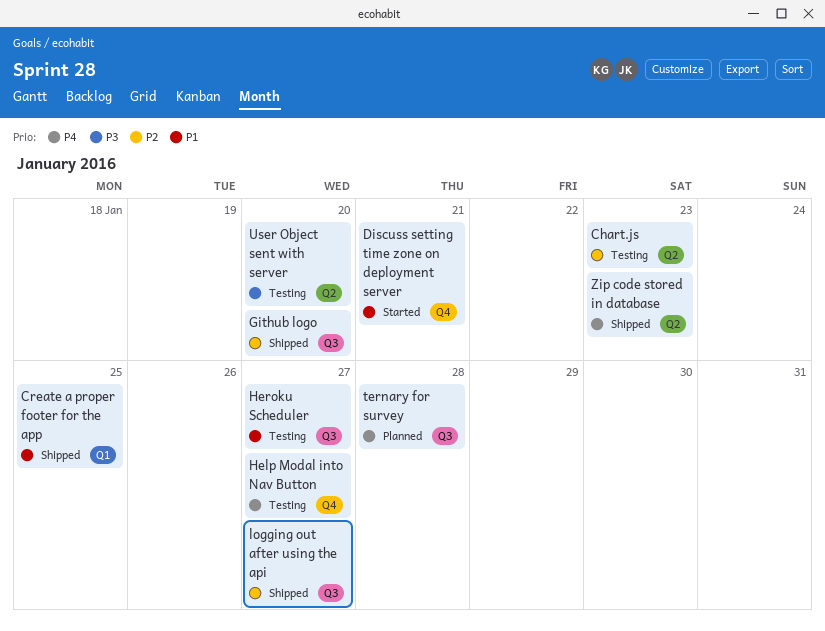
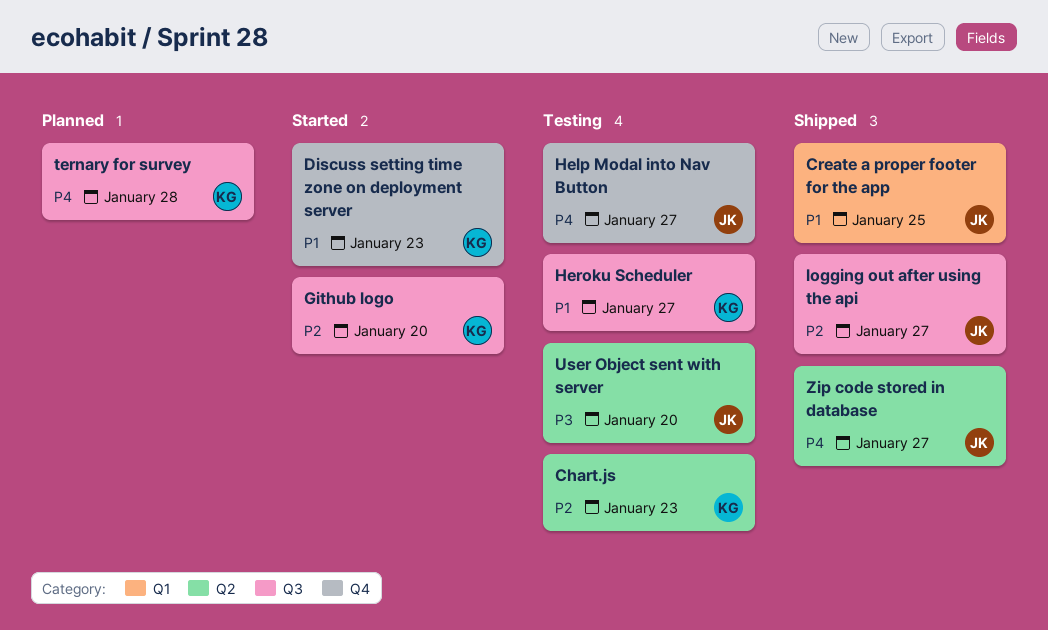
Discuss setting time zone on deployment server, due: Jan 21 -> Jan 23
Github logo, status: Shipped -> Started
Zip code stored in database, due: Jan 23 -> Jan 27

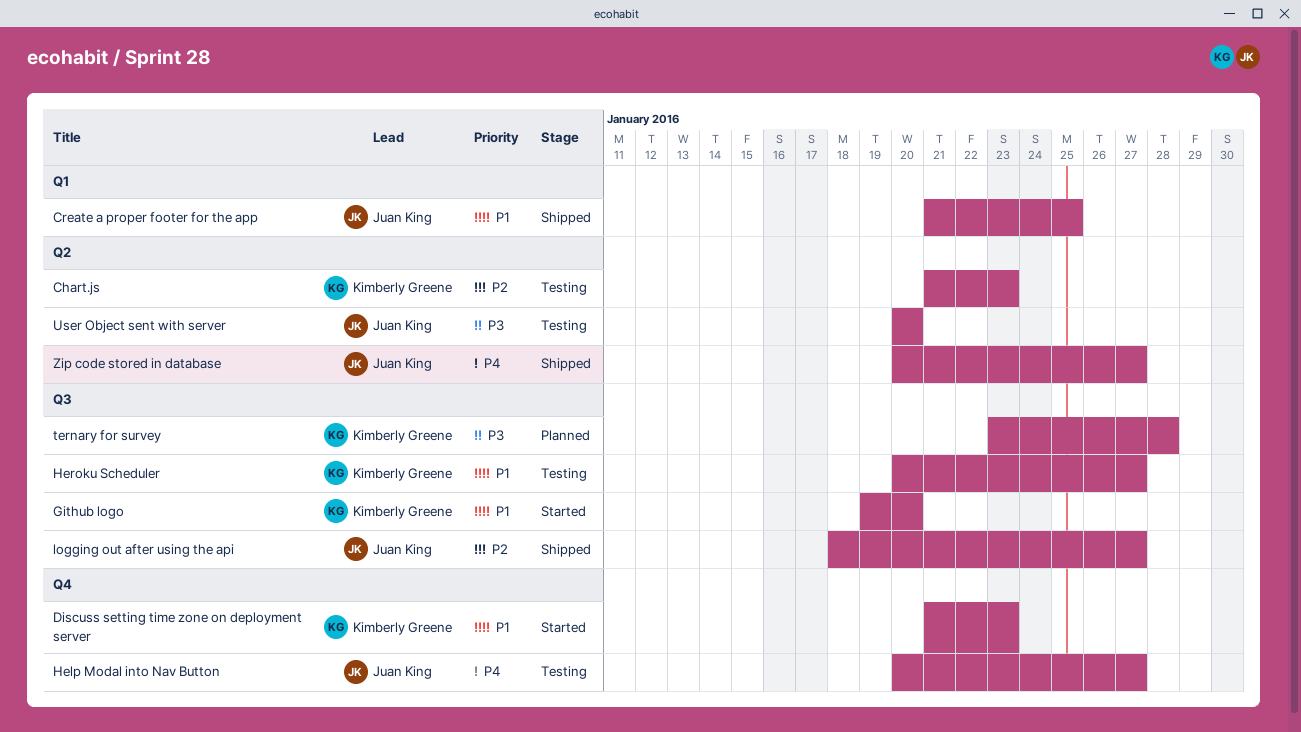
Github logo, priority: P2 -> P1
ternary for survey, priority: P4 -> P3

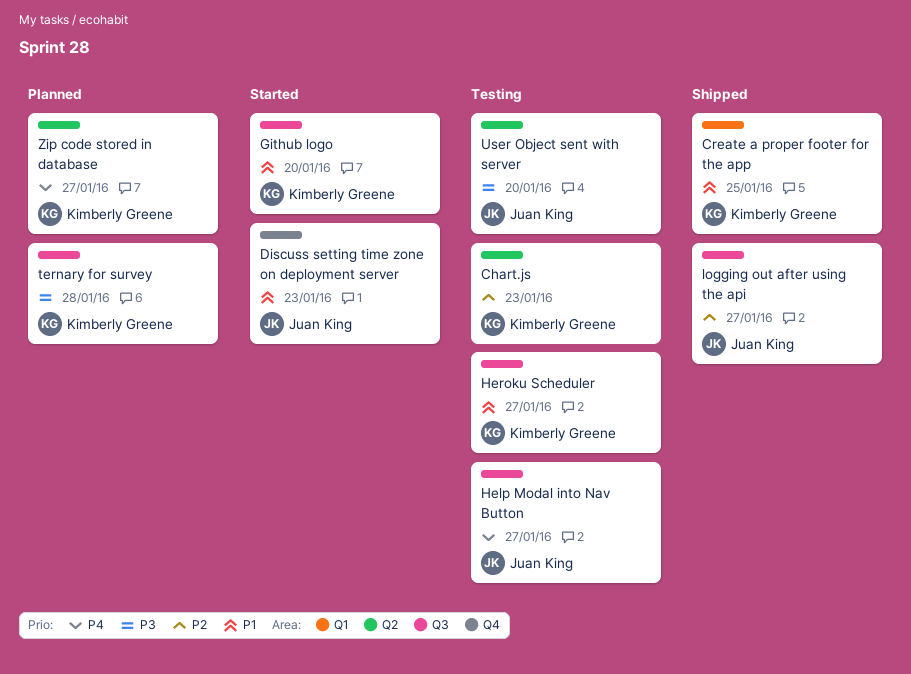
Create a proper footer for the app, owner: Juan King -> Kimberly Greene
Discuss setting time zone on deployment server, owner: Kimberly Greene -> Juan King
Help Modal into Nav Button, label: Q4 -> Q3
Zip code stored in database, status: Shipped -> Planned
Zip code stored in database, owner: Juan King -> Kimberly Greene

